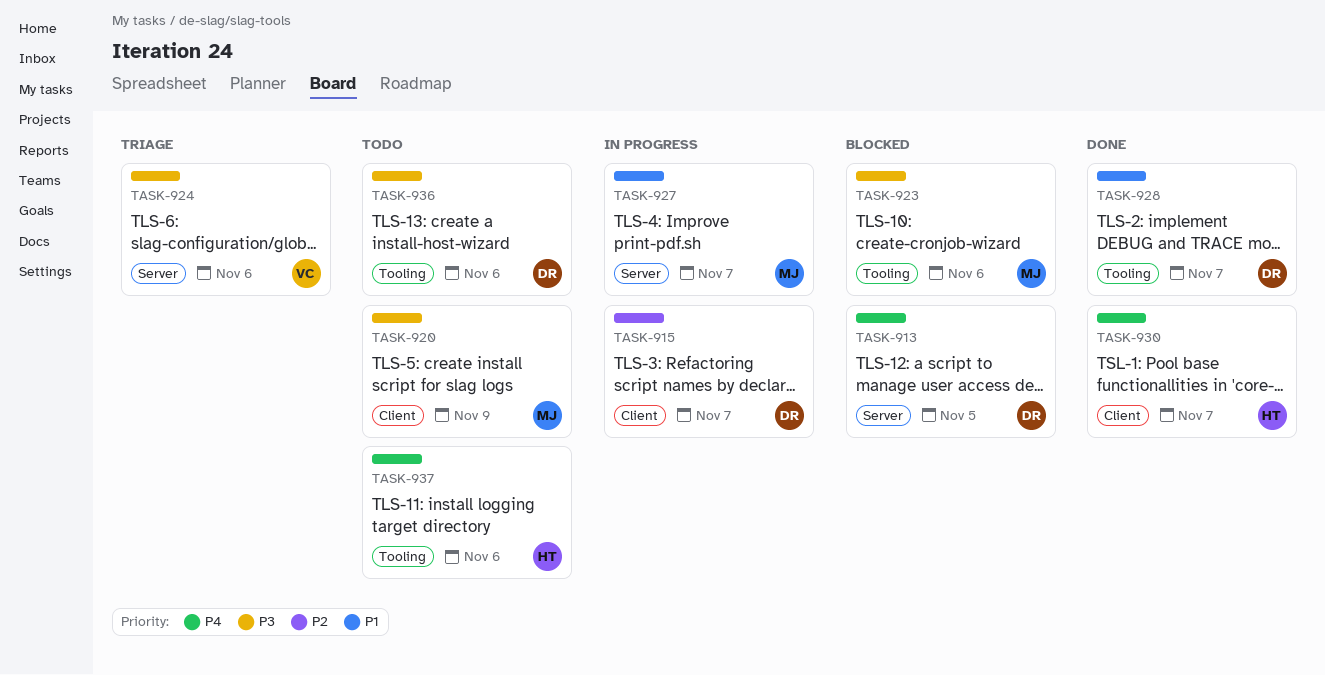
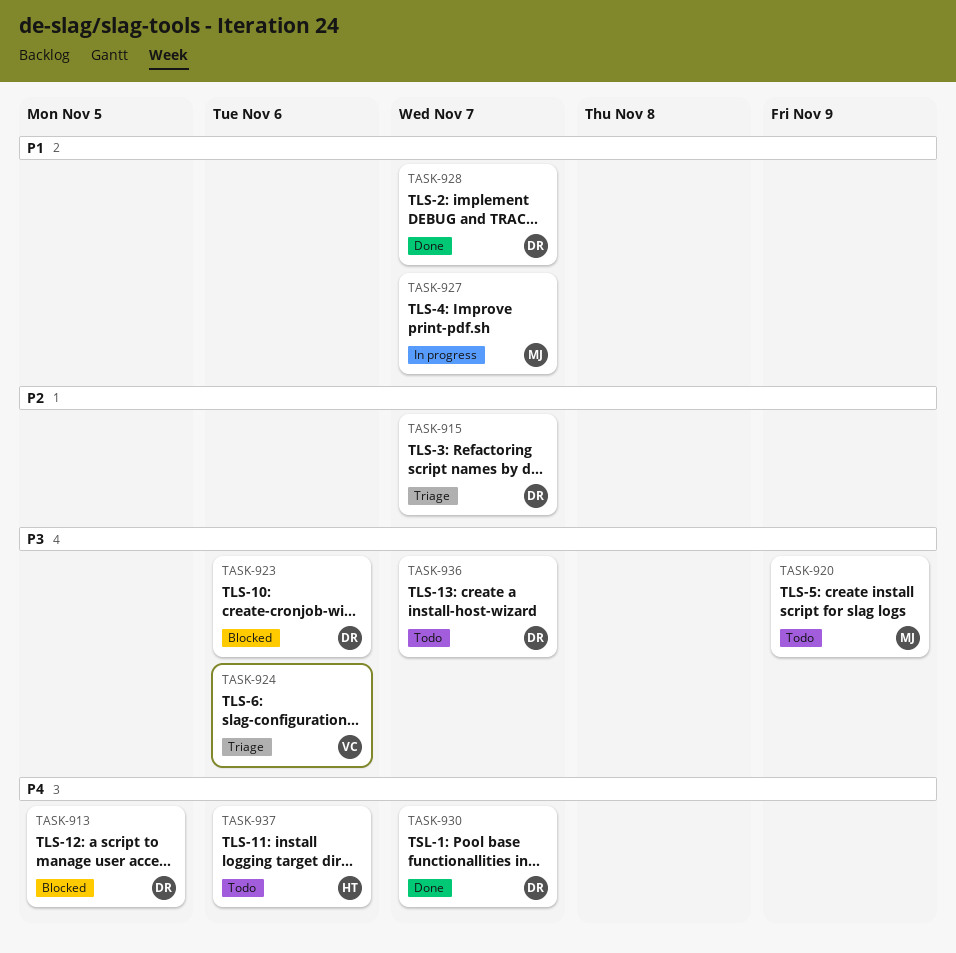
TASK-915, status: In progress -> Triage
TASK-923, owner: MJ -> DR
TASK-930, owner: HT -> DR
TASK-936, due: Nov 6 -> Nov 7

